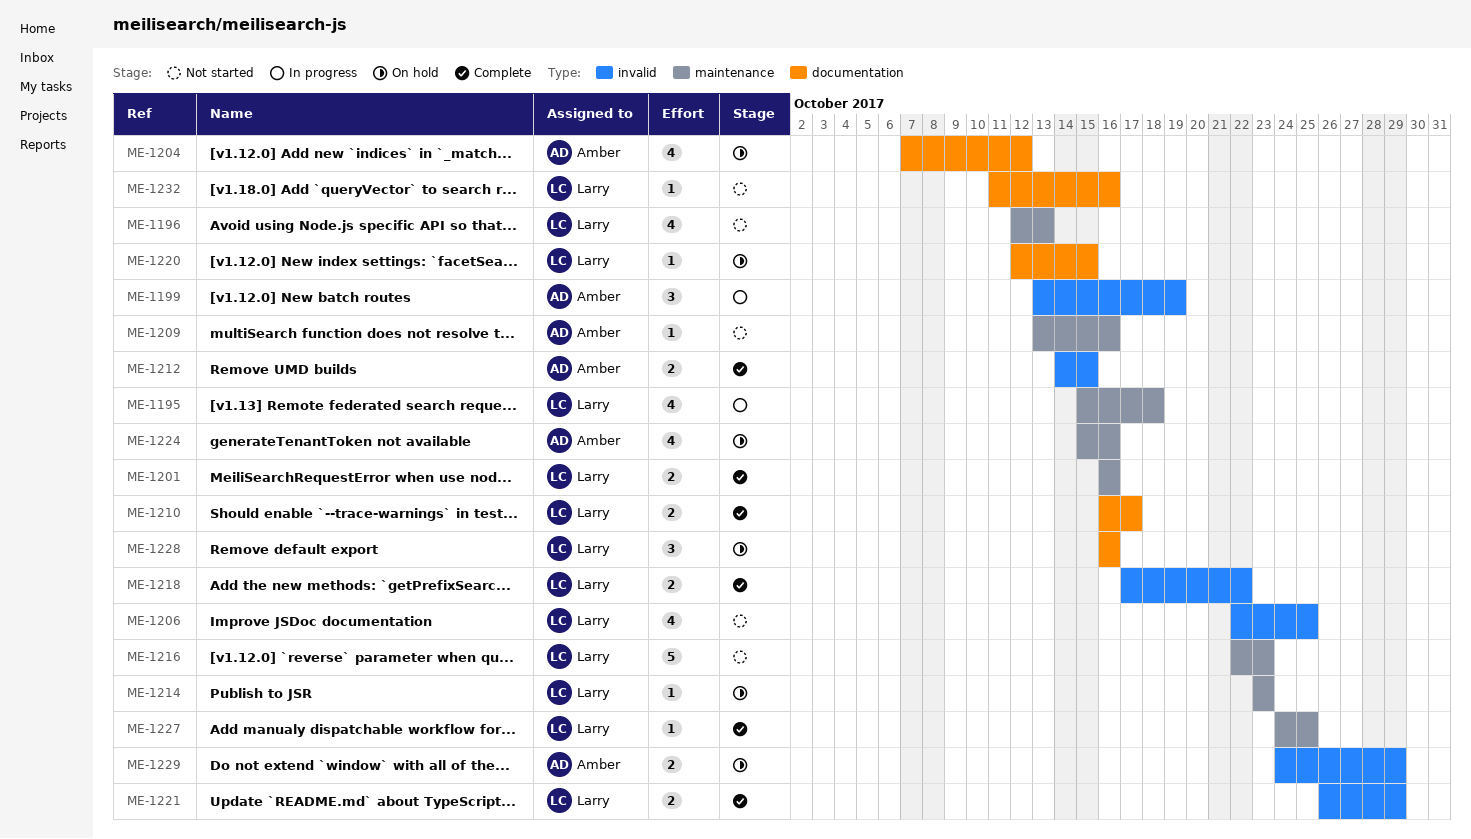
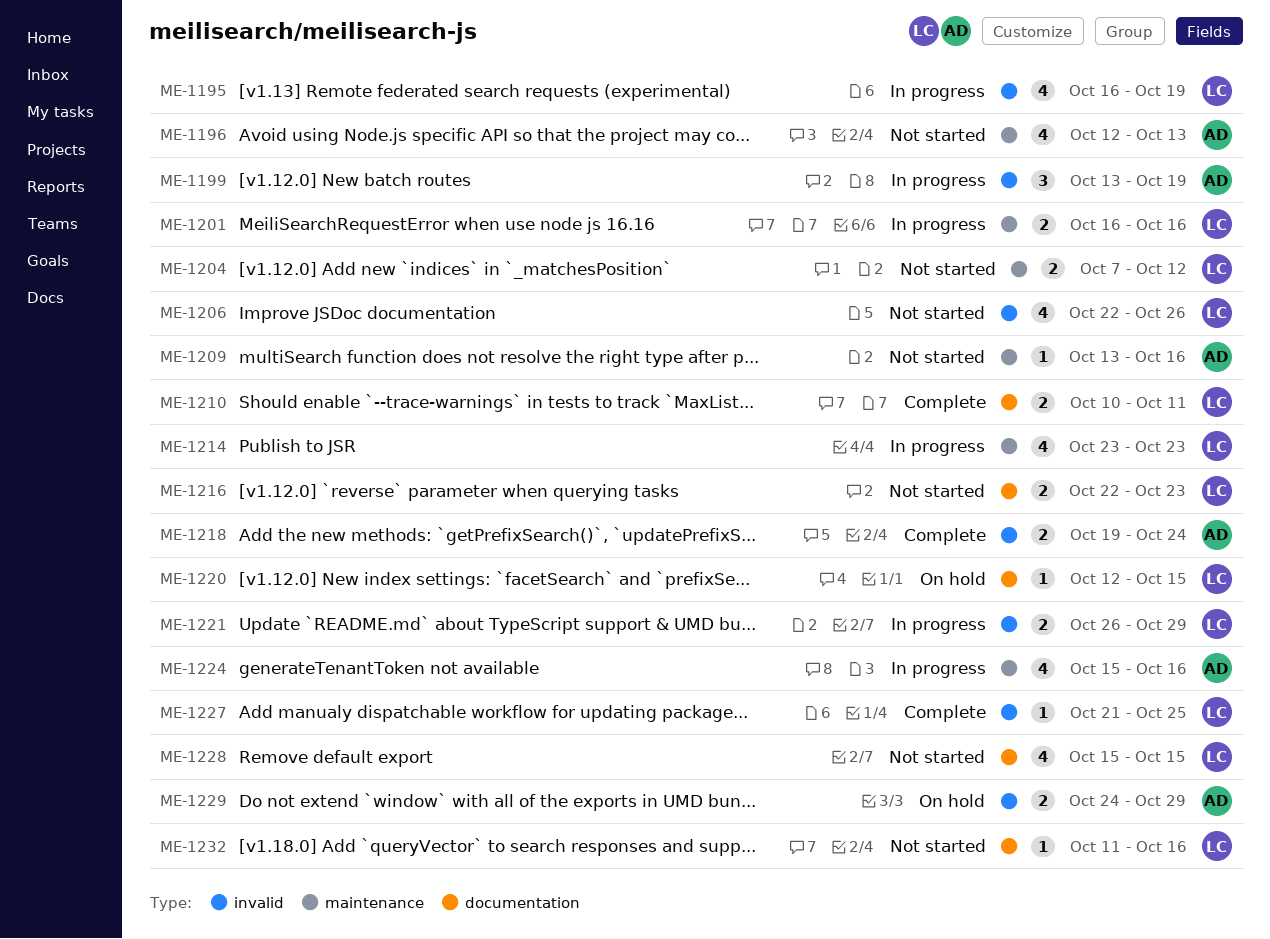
ME-1195, label: maintenance -> invalid
ME-1195, start: Oct 15 -> Oct 16
ME-1195, due: Oct 18 -> Oct 19
ME-1196, owner: Larry -> Amber
ME-1201, status: Complete -> In progress
ME-1204, status: On hold -> Not started
ME-1204, owner: Amber -> Larry
ME-1204, label: documentation -> maintenance
ME-1204, estimate: 4 -> 2
ME-1206, due: Oct 25 -> Oct 26
ME-1210, start: Oct 16 -> Oct 10
ME-1210, due: Oct 17 -> Oct 11
ME-1212: present -> none
ME-1214, status: On hold -> In progress
ME-1214, estimate: 1 -> 4
ME-1216, label: maintenance -> documentation
ME-1216, estimate: 5 -> 2
ME-1218, owner: Larry -> Amber
ME-1218, start: Oct 17 -> Oct 19
ME-1218, due: Oct 22 -> Oct 24
ME-1221, status: Complete -> In progress
ME-1224, status: On hold -> In progress
ME-1227, label: maintenance -> invalid
ME-1227, start: Oct 24 -> Oct 21
ME-1228, status: On hold -> Not started
ME-1228, estimate: 3 -> 4
ME-1228, start: Oct 16 -> Oct 15
ME-1228, due: Oct 16 -> Oct 15

